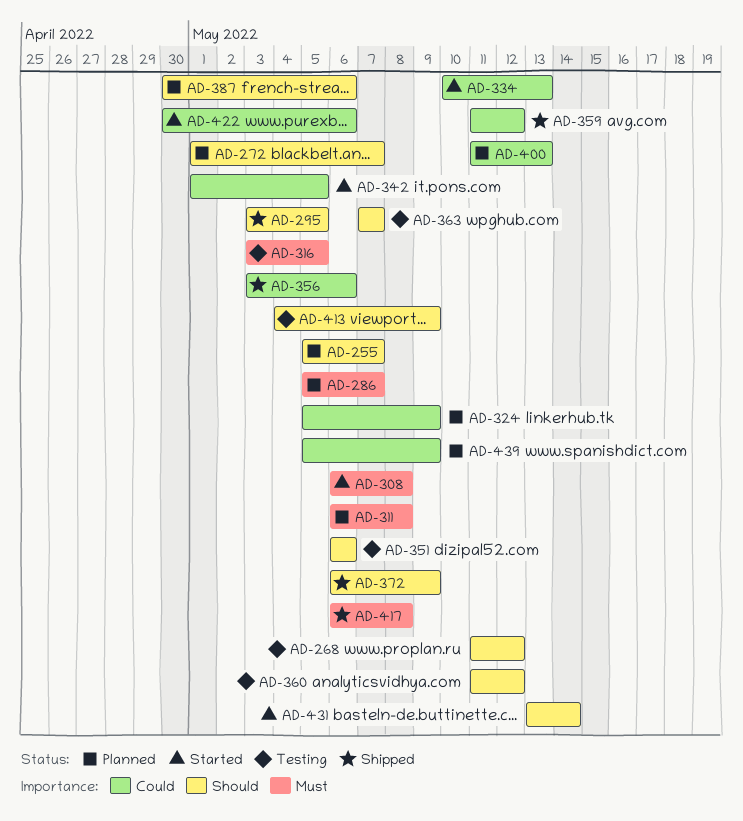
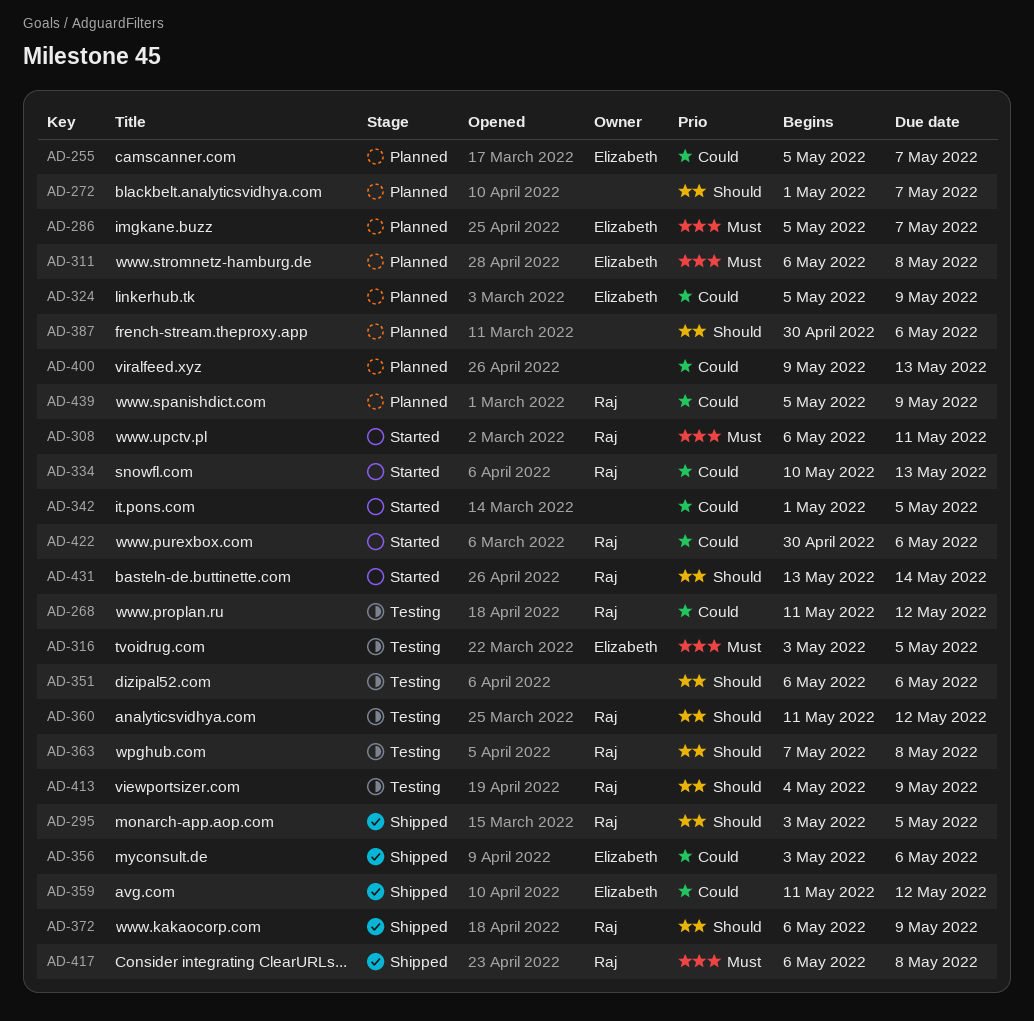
AD-255, priority: Should -> Could
AD-268, priority: Should -> Could
AD-308, due: May 8 -> May 11
AD-363, due: May 7 -> May 8
AD-400, start: May 11 -> May 9

